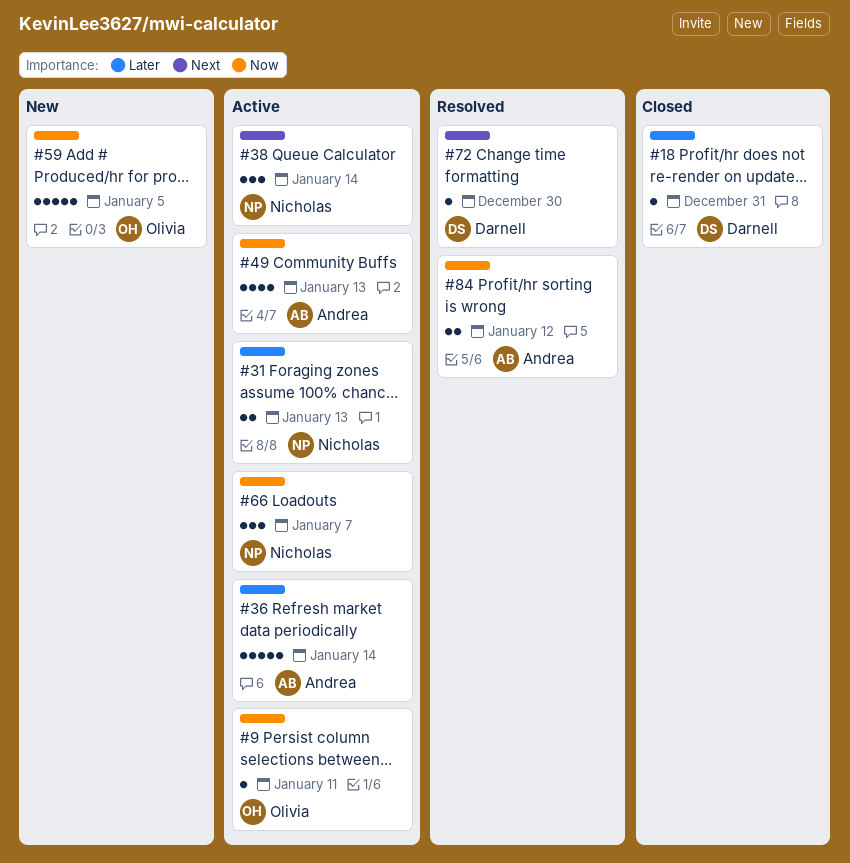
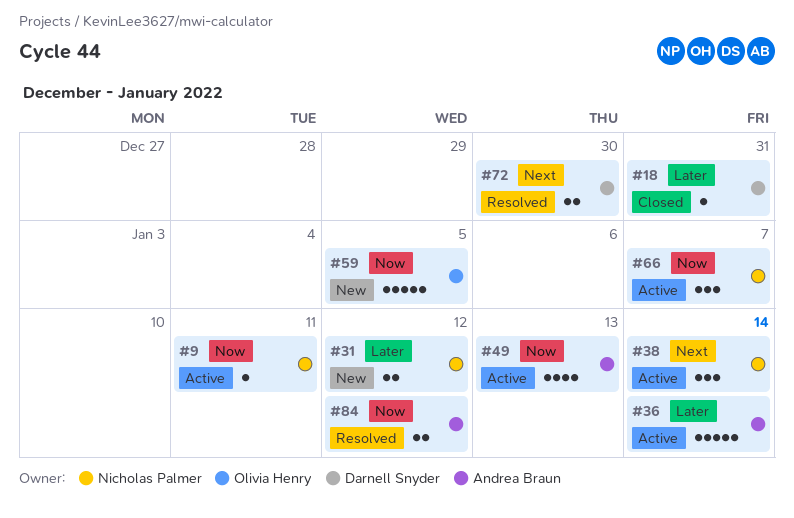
#9, owner: Olivia Henry -> Nicholas Palmer
#31, status: Active -> New
#31, due: Jan 13 -> Jan 12
#72, estimate: 1 -> 2

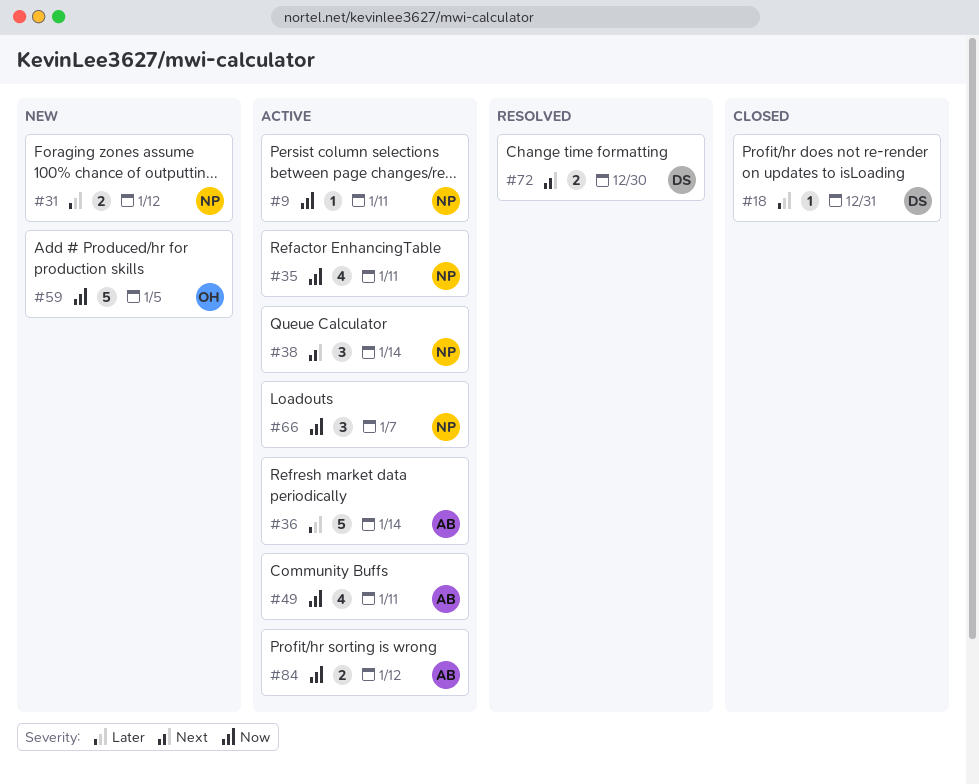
#35: none -> present
#49, due: Jan 13 -> Jan 11
#84, status: Resolved -> Active

